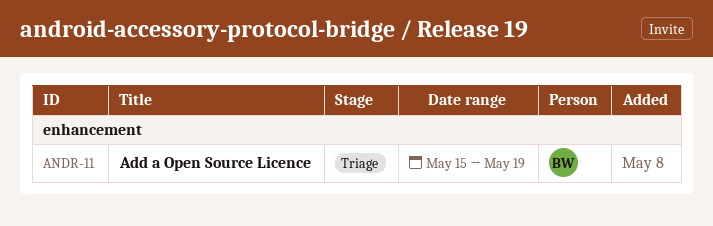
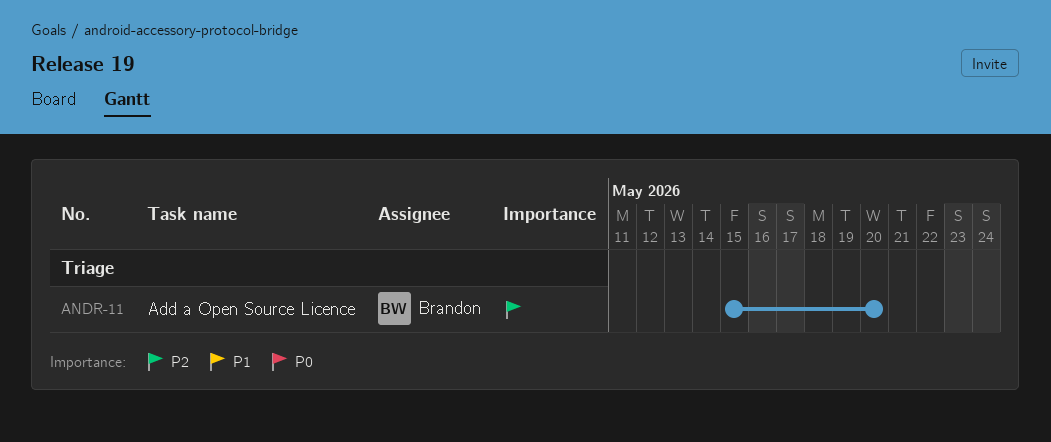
ANDR-11, due: May 19 -> May 20

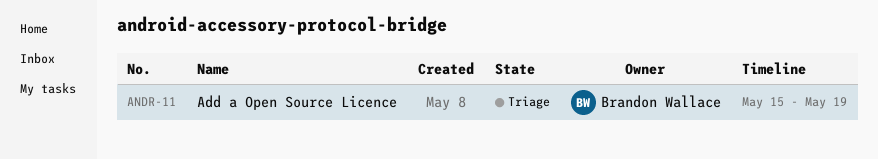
ANDR-11, due: May 20 -> May 19

